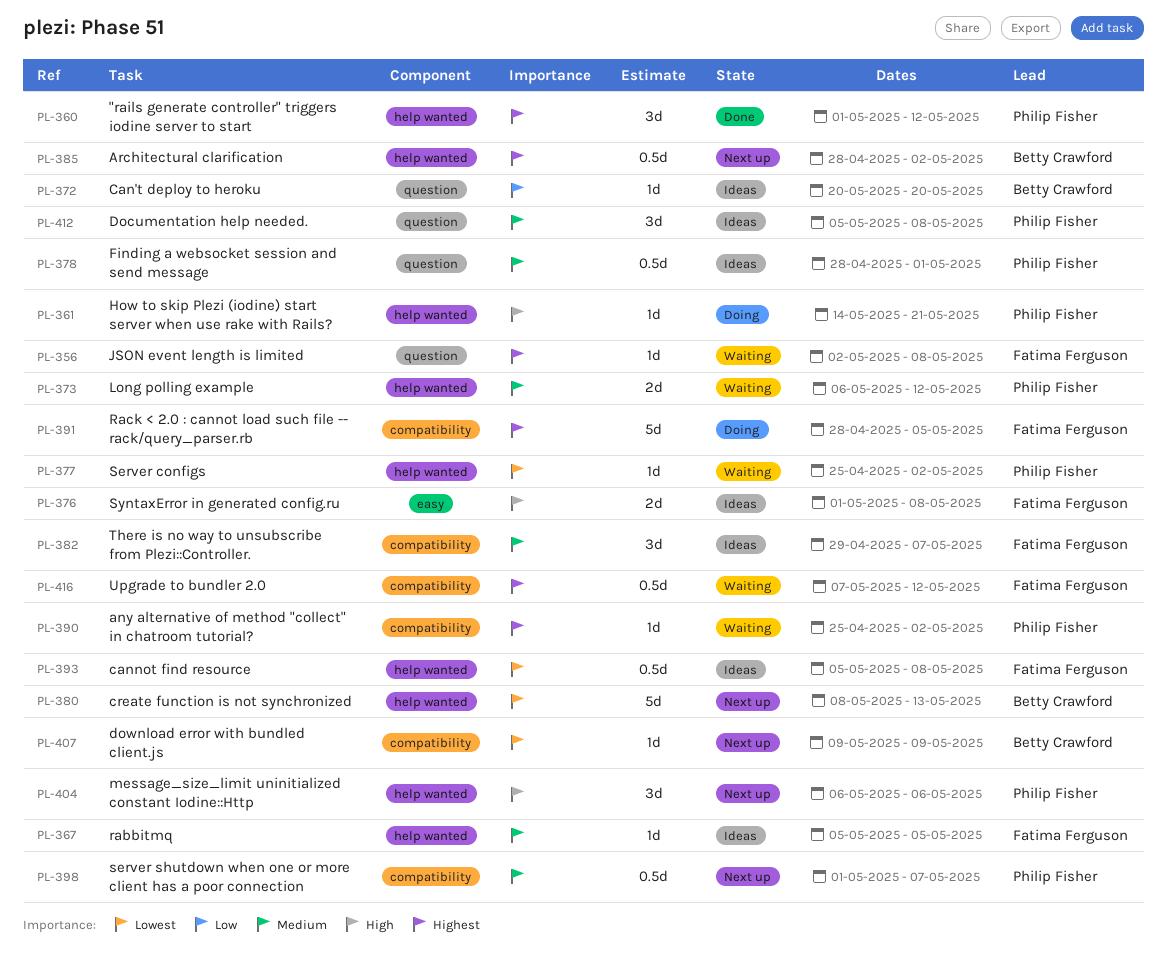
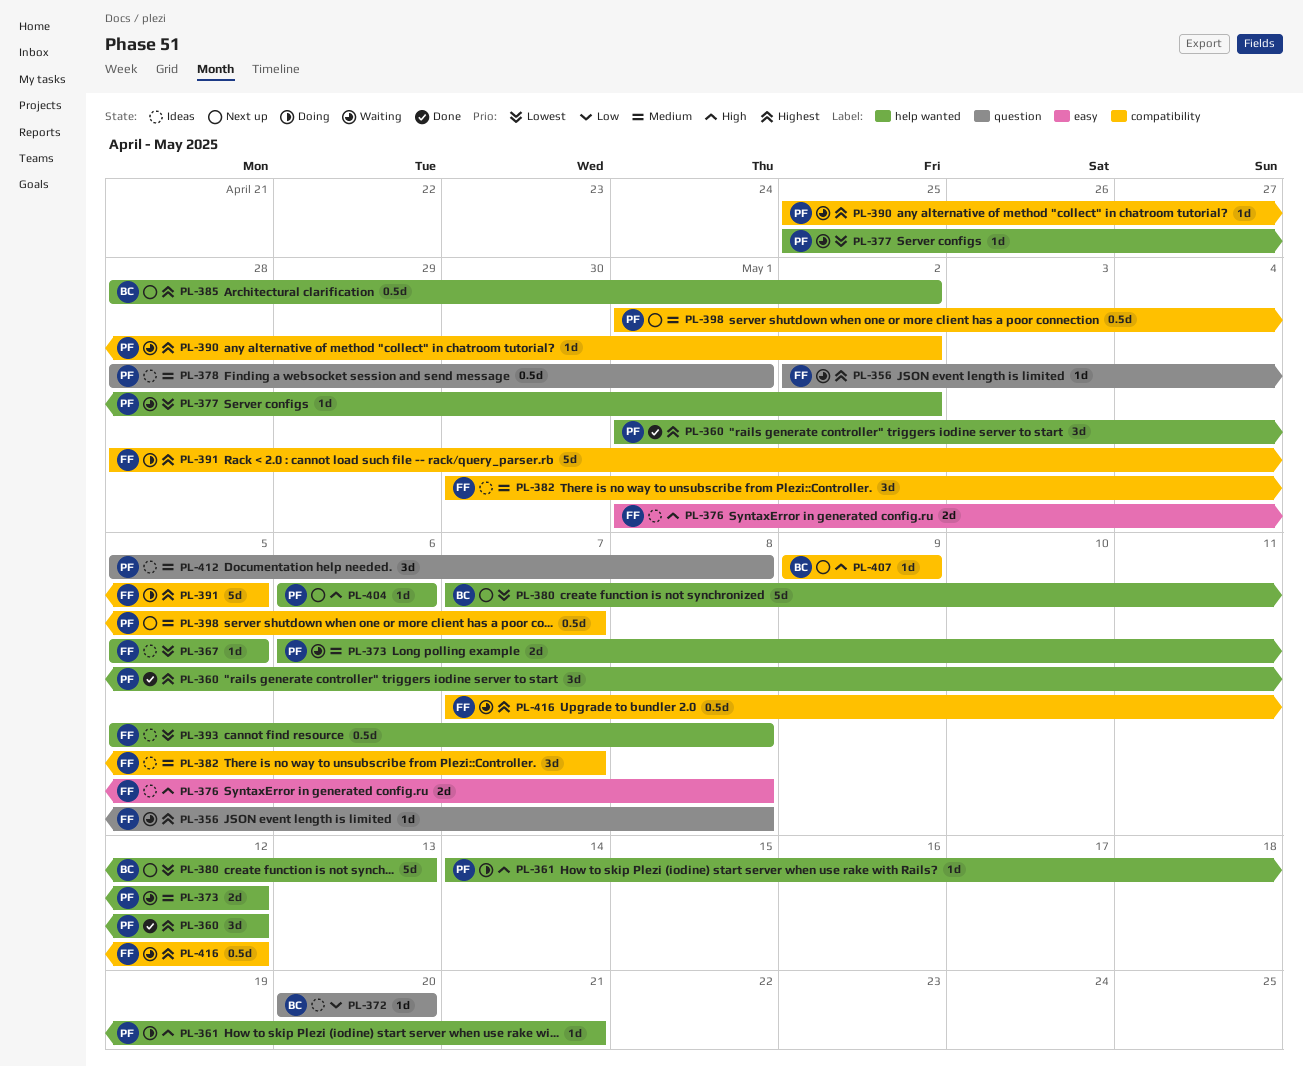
PL-367, priority: Medium -> Lowest
PL-380, start: May 8 -> May 7
PL-382, start: Apr 29 -> Apr 30
PL-404, estimate: 3d -> 1d
PL-407, priority: Lowest -> High

